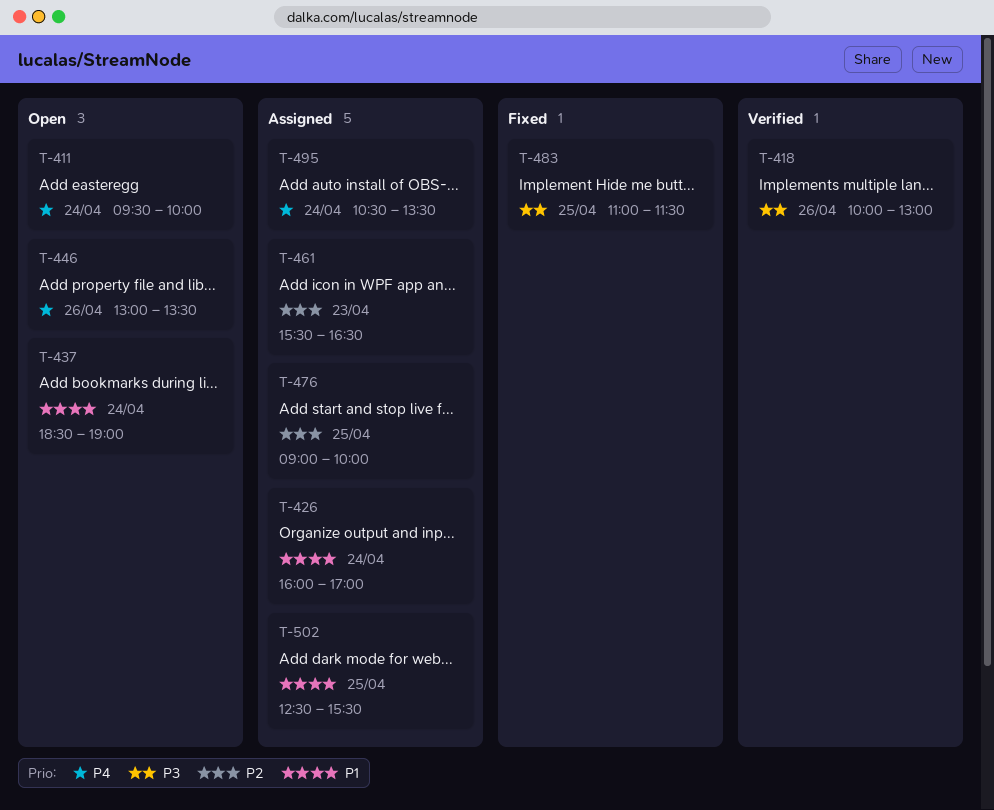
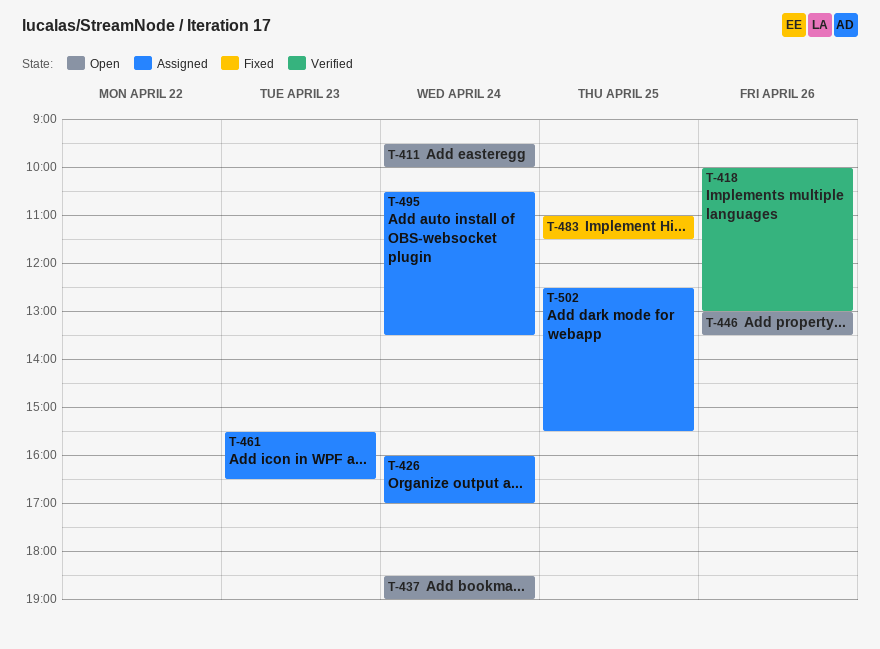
T-476: present -> none

